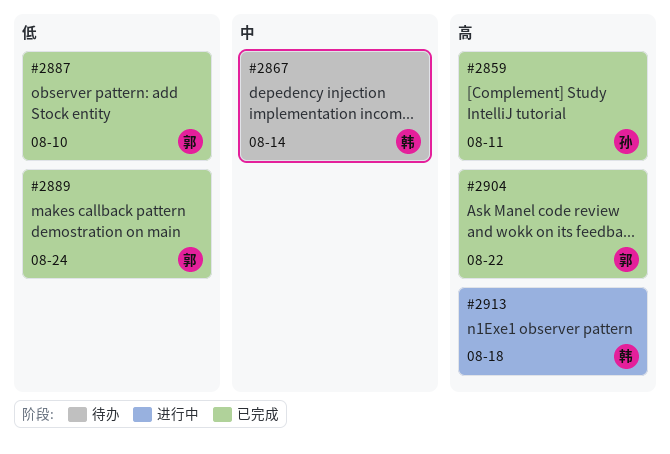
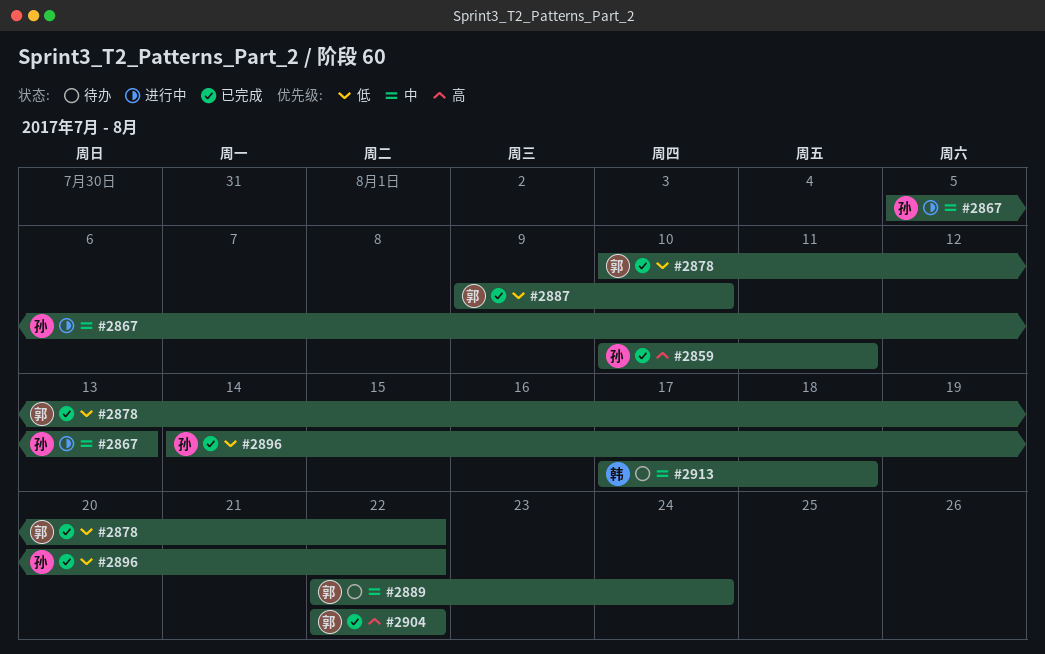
#2867, status: 待办 -> 进行中
#2867, owner: 韩 -> 孙
#2867, due: Aug 14 -> Aug 13
#2878: none -> present
#2889, status: 已完成 -> 待办
#2889, priority: 低 -> 中
#2896: none -> present
#2913, status: 进行中 -> 待办
#2913, priority: 高 -> 中

